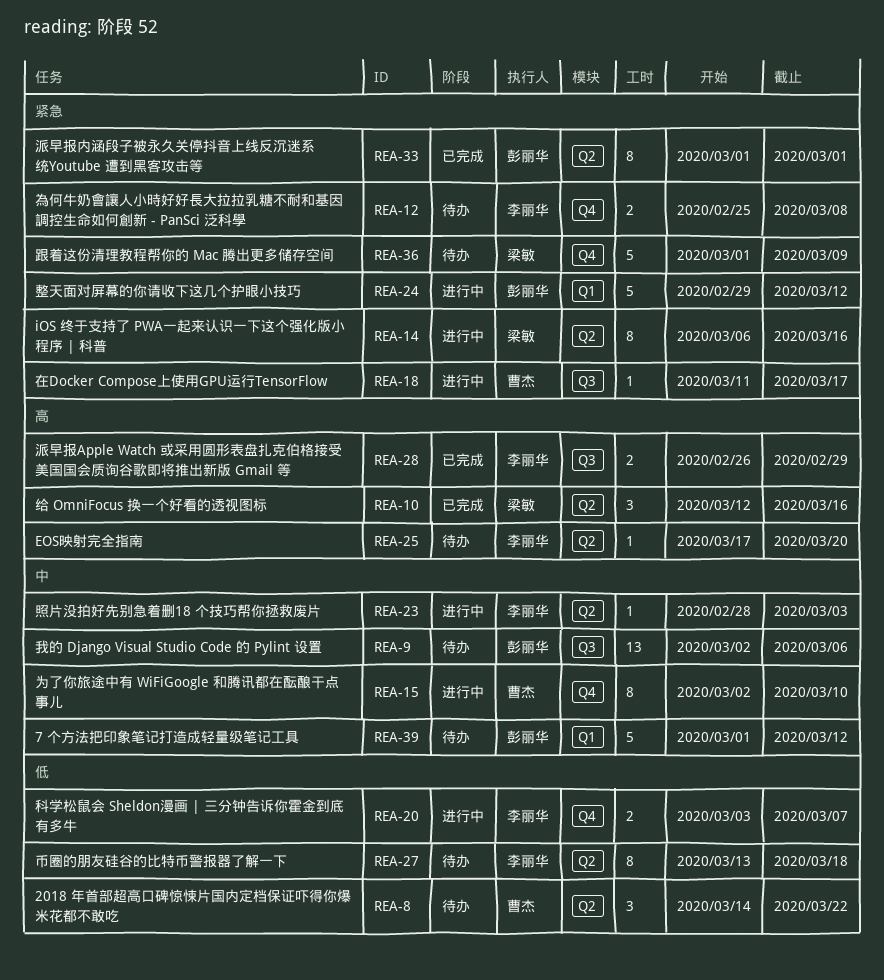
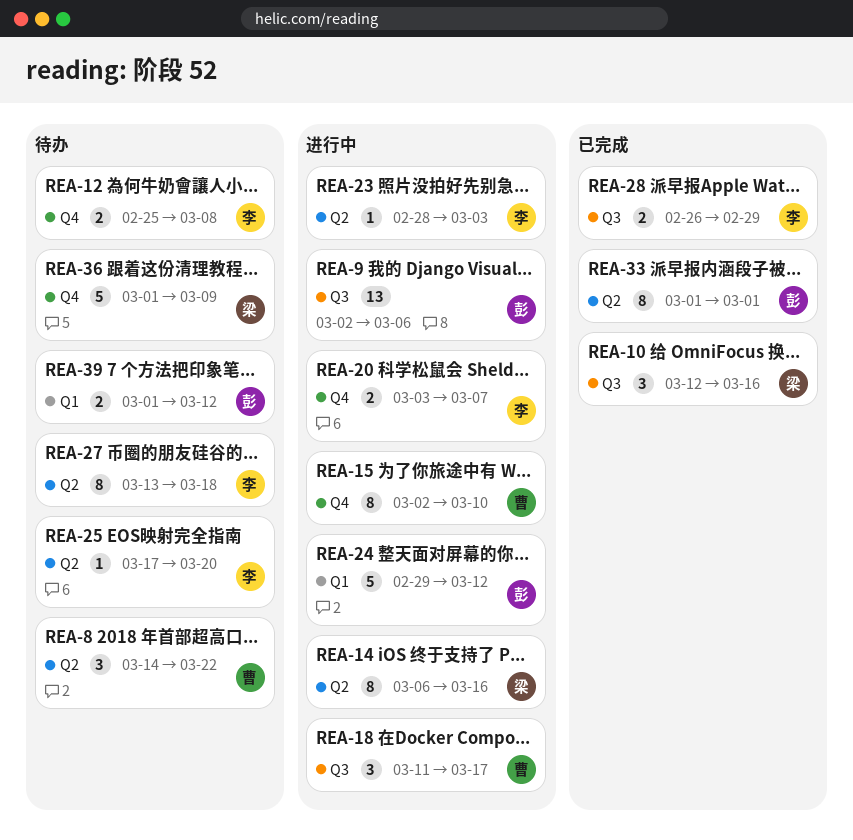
REA-9, status: 待办 -> 进行中
REA-10, label: Q2 -> Q3
REA-18, estimate: 1 -> 3
REA-39, estimate: 5 -> 2

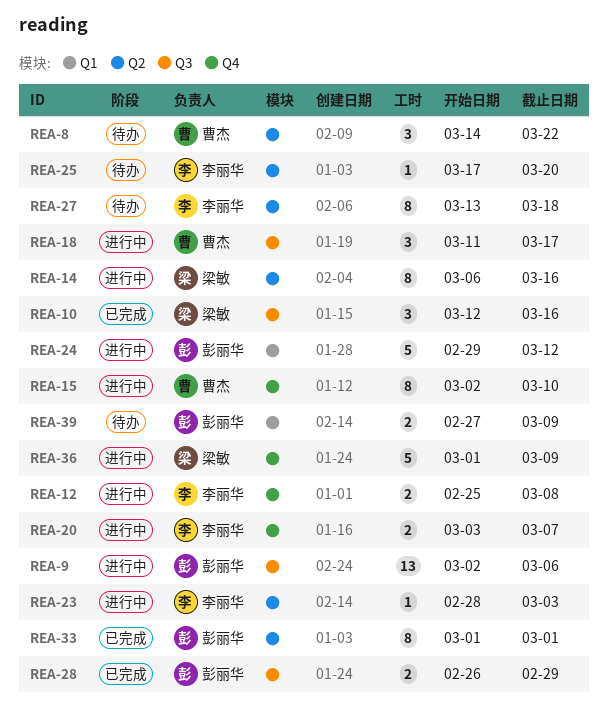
REA-12, status: 待办 -> 进行中
REA-28, owner: 李丽华 -> 彭丽华
REA-36, status: 待办 -> 进行中
REA-39, start: Mar 1 -> Feb 27
REA-39, due: Mar 12 -> Mar 9

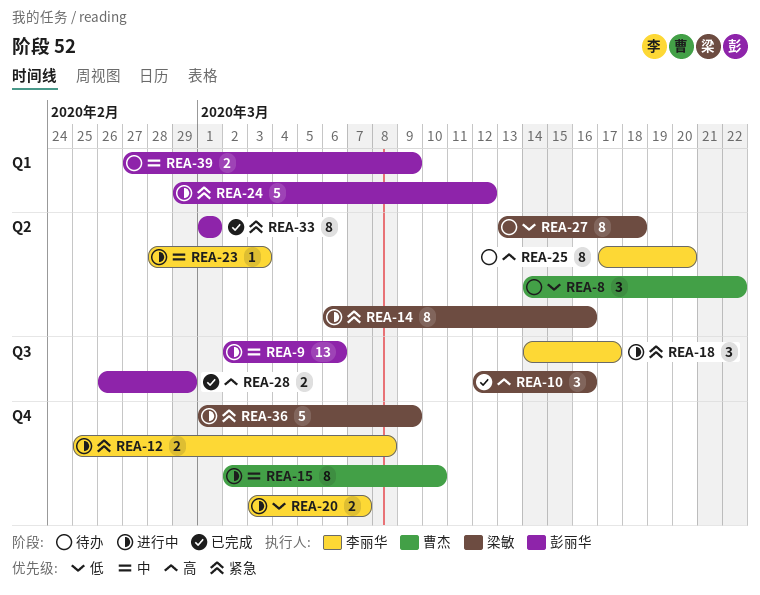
REA-18, owner: 曹杰 -> 李丽华
REA-18, start: Mar 11 -> Mar 14
REA-25, estimate: 1 -> 8
REA-27, owner: 李丽华 -> 梁敏

